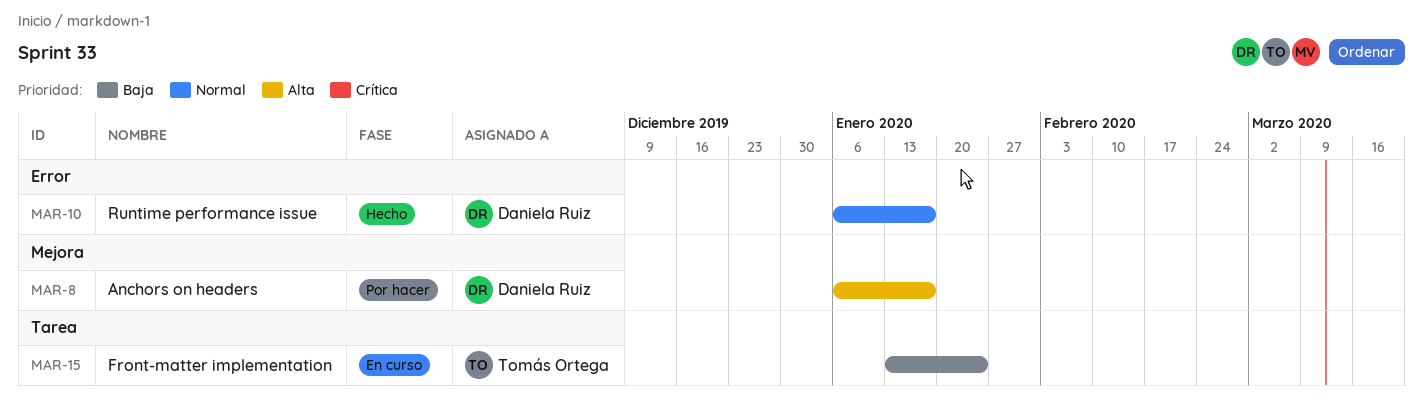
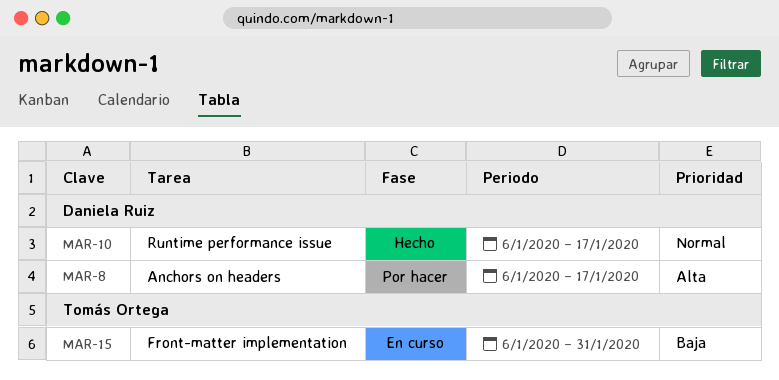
MAR-15, start: Jan 13 -> Jan 6
MAR-15, due: Jan 24 -> Jan 31

